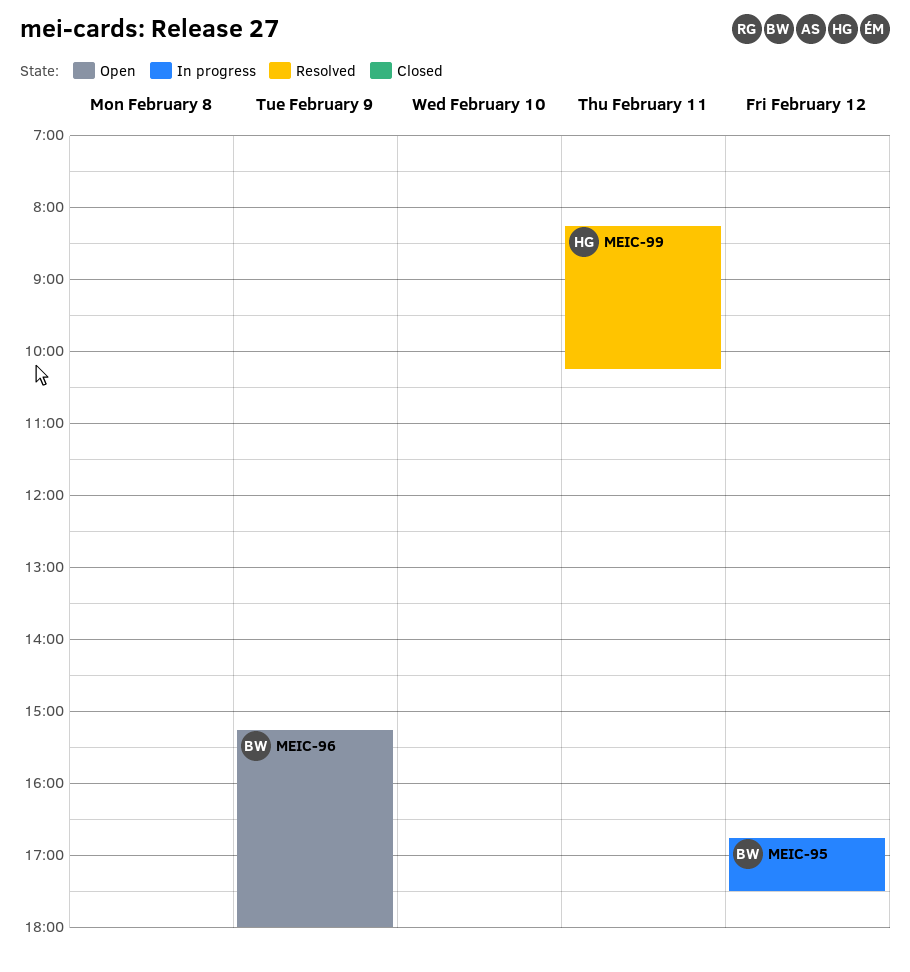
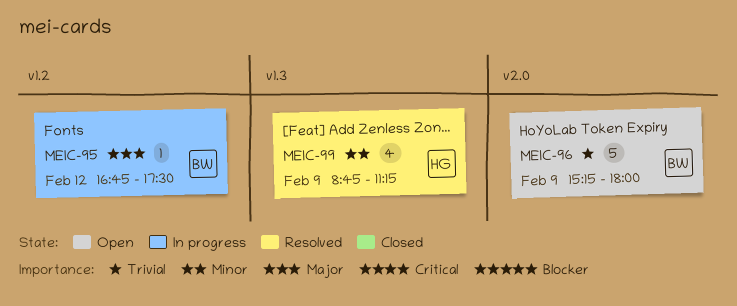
MEIC-99, day: Feb 11 -> Feb 9
MEIC-99, begins: 08:15 -> 08:45
MEIC-99, ends: 10:15 -> 11:15

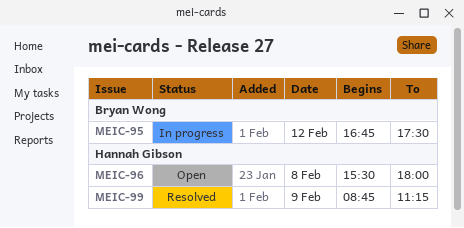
MEIC-96, owner: Bryan Wong -> Hannah Gibson
MEIC-96, day: Feb 9 -> Feb 8
MEIC-96, begins: 15:15 -> 15:30

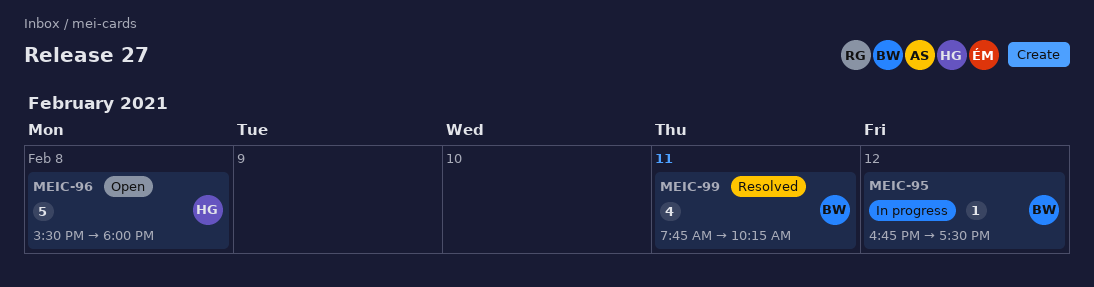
MEIC-99, owner: Hannah Gibson -> Bryan Wong
MEIC-99, day: Feb 9 -> Feb 11
MEIC-99, begins: 08:45 -> 07:45
MEIC-99, ends: 11:15 -> 10:15

